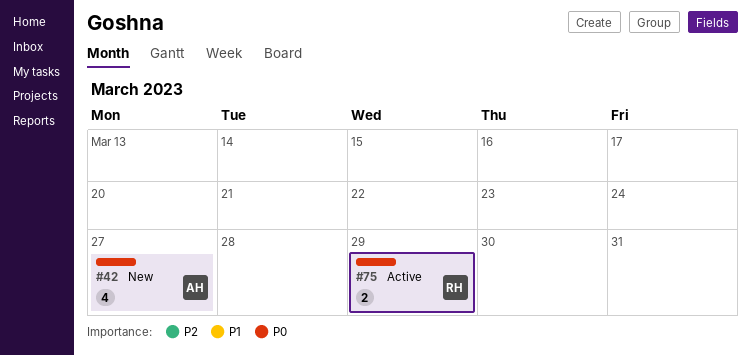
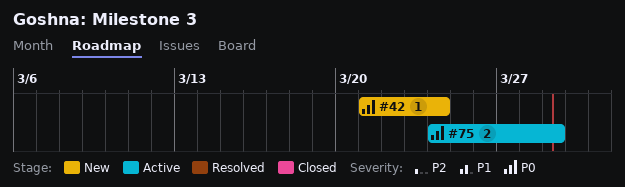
#42, estimate: 4 -> 1
#42, due: Mar 27 -> Mar 24

